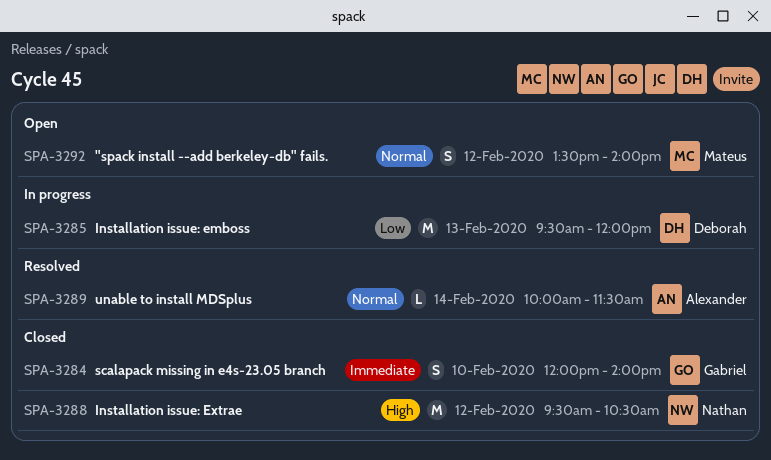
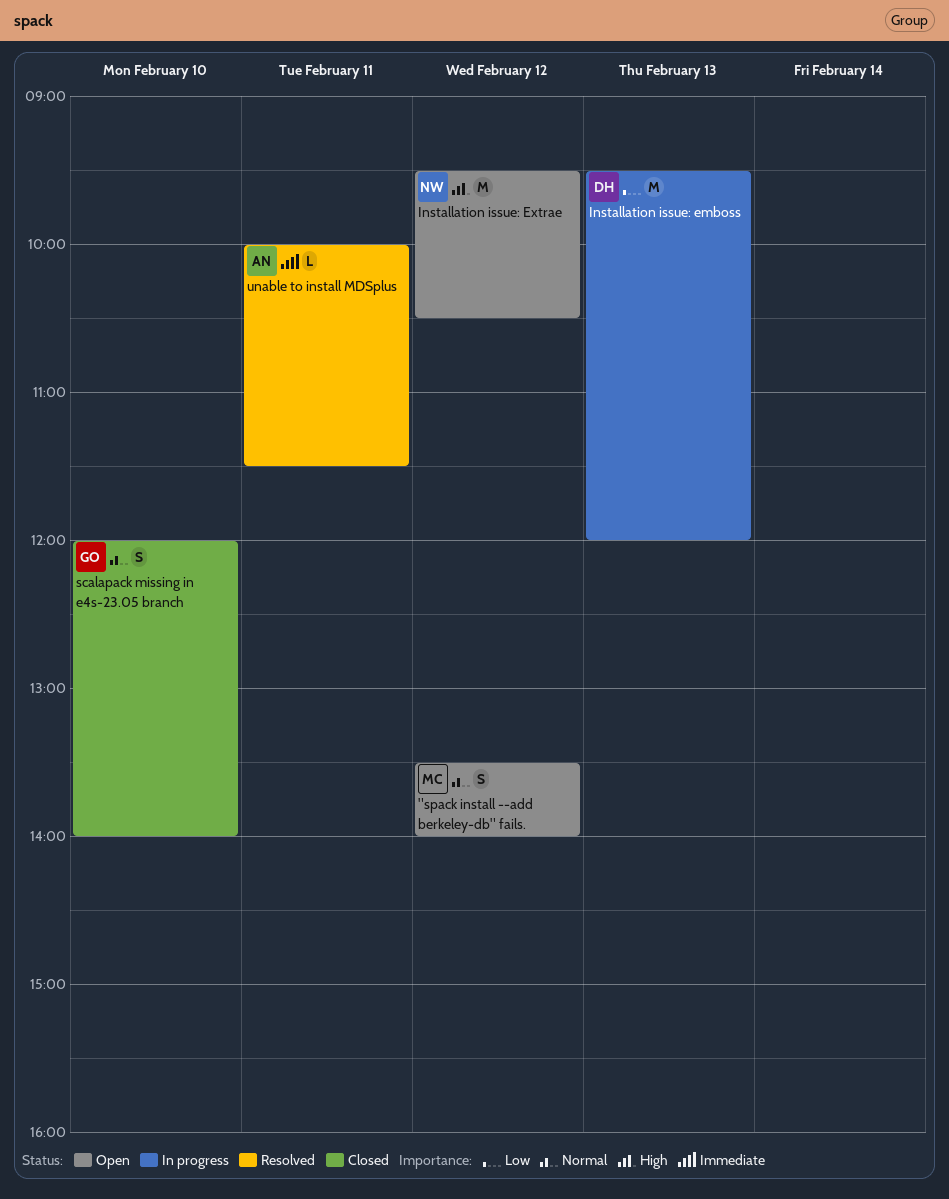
Installation issue: Extrae, status: Closed -> Open
scalapack missing in e4s-23.05 branch, priority: Immediate -> Normal
unable to install MDSplus, priority: Normal -> Immediate
unable to install MDSplus, day: Feb 14 -> Feb 11

